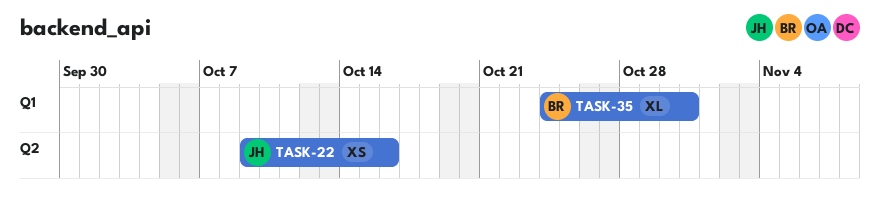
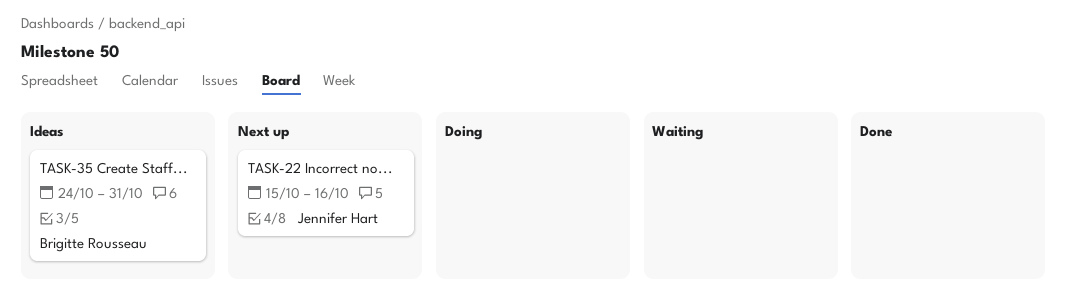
TASK-22, start: Oct 9 -> Oct 15

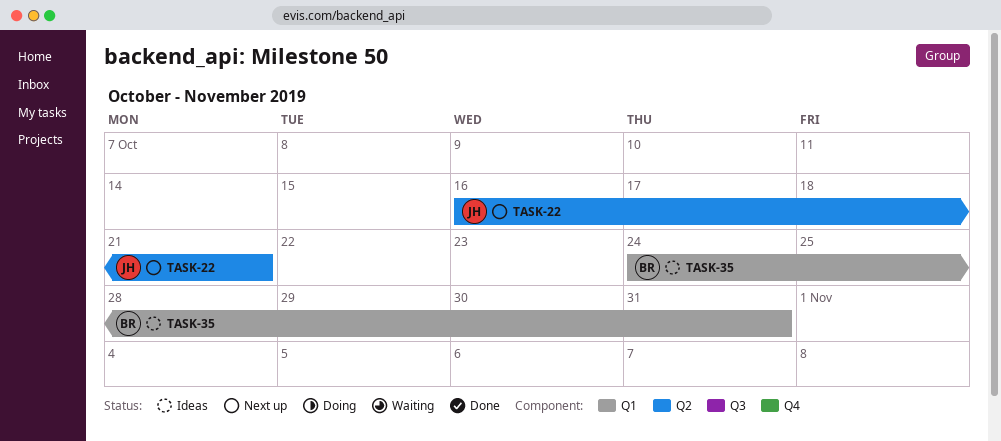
TASK-22, start: Oct 15 -> Oct 16
TASK-22, due: Oct 16 -> Oct 21

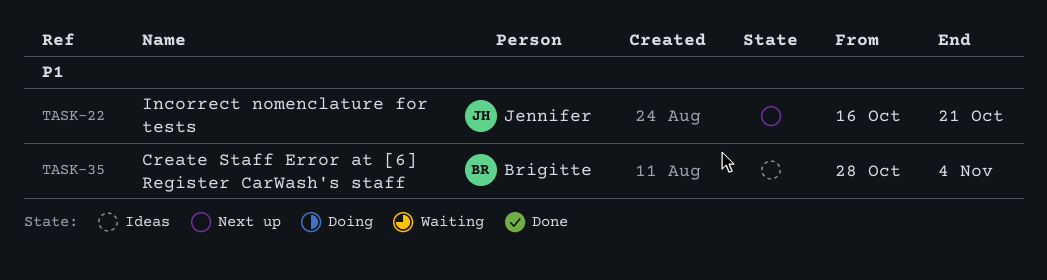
TASK-35, start: Oct 24 -> Oct 28
TASK-35, due: Oct 31 -> Nov 4

